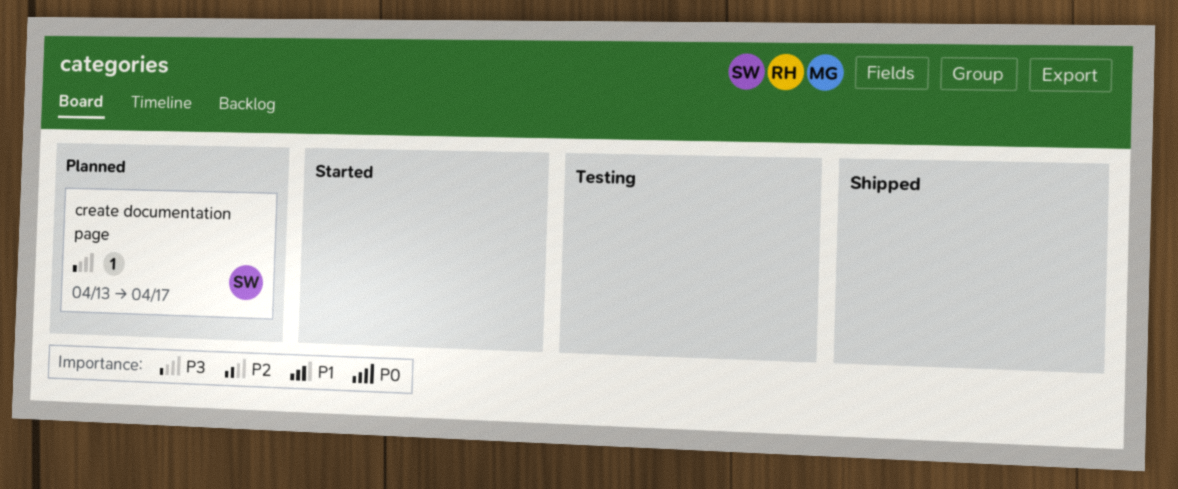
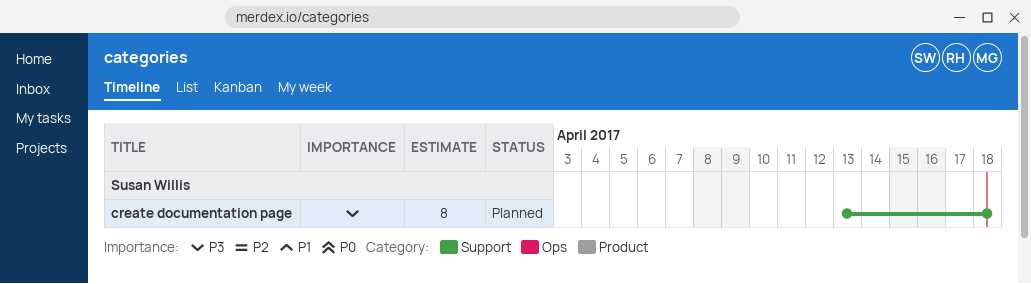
create documentation page, estimate: 1 -> 8
create documentation page, due: Apr 17 -> Apr 18

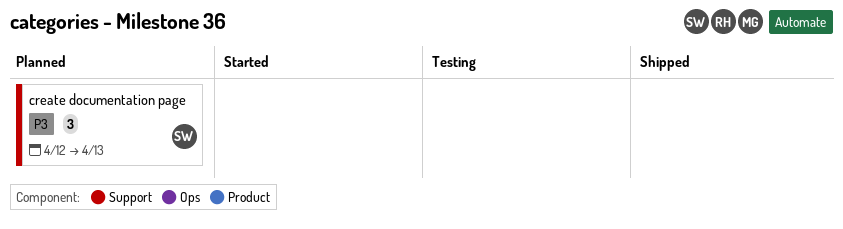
create documentation page, estimate: 8 -> 3
create documentation page, start: Apr 13 -> Apr 12
create documentation page, due: Apr 18 -> Apr 13

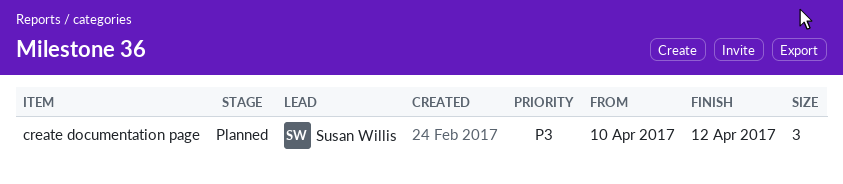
create documentation page, start: Apr 12 -> Apr 10
create documentation page, due: Apr 13 -> Apr 12

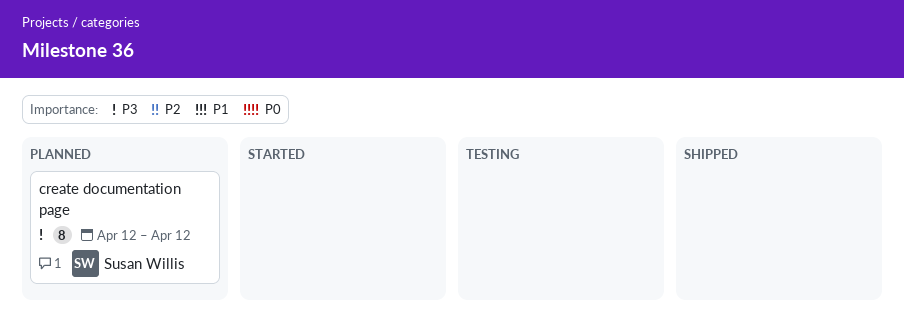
create documentation page, estimate: 3 -> 8
create documentation page, start: Apr 10 -> Apr 12

